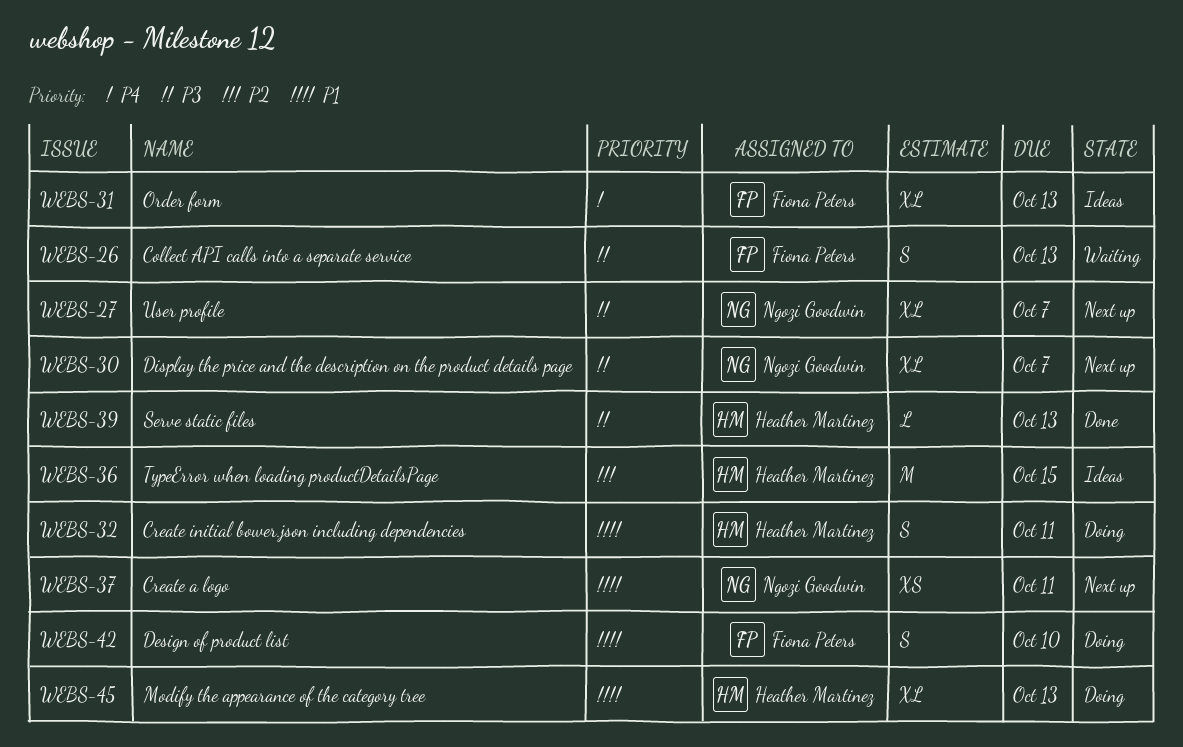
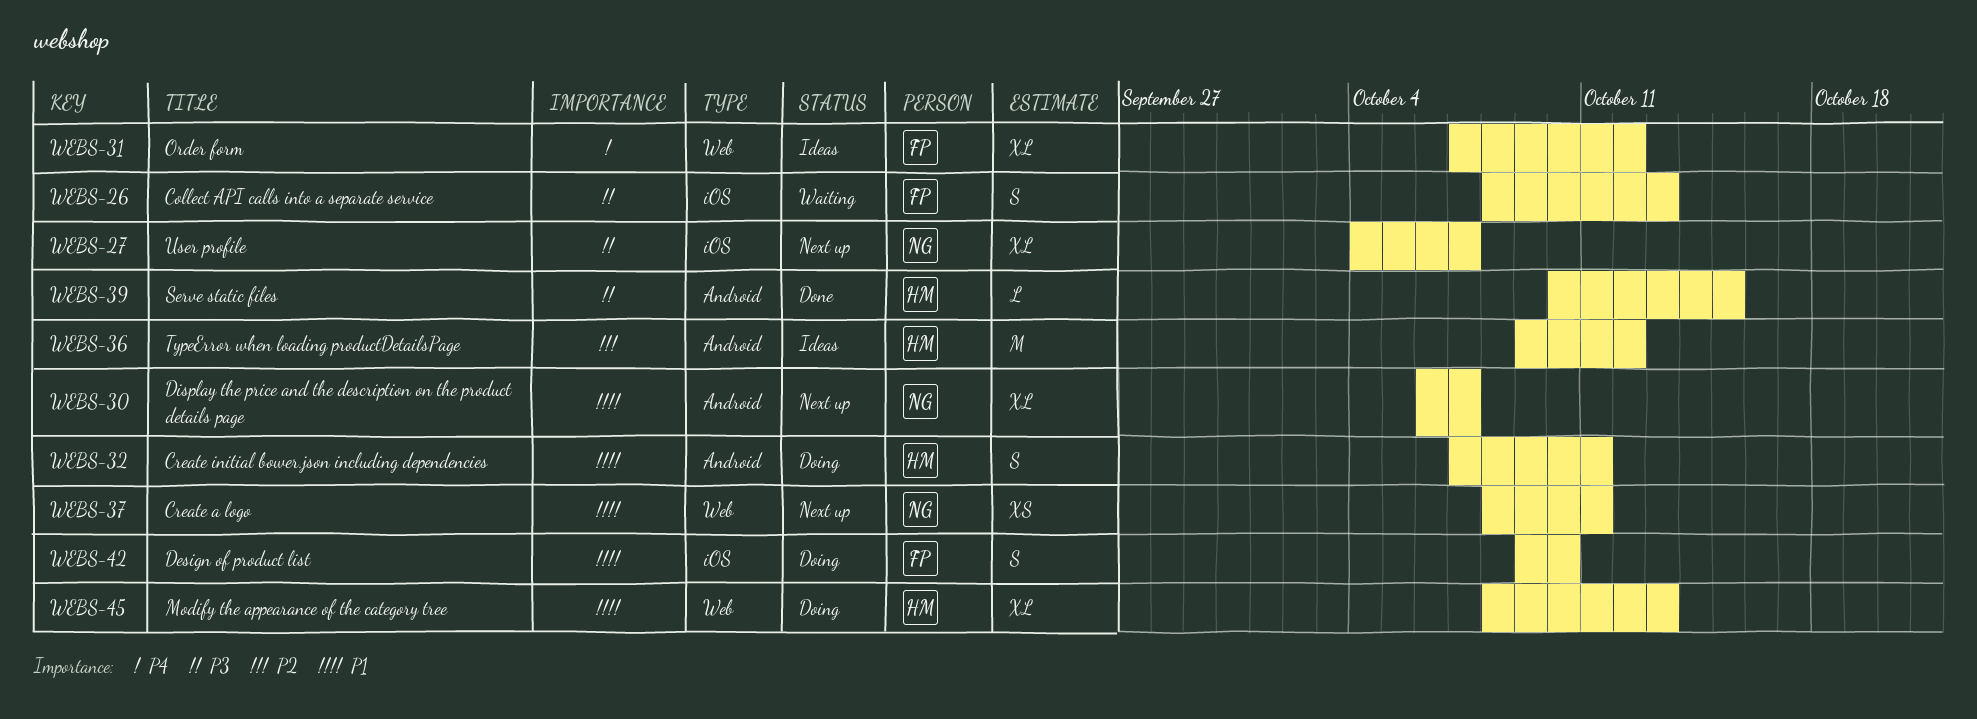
WEBS-30, priority: P3 -> P1
WEBS-31, due: Oct 13 -> Oct 12
WEBS-36, due: Oct 15 -> Oct 12
WEBS-39, due: Oct 13 -> Oct 15

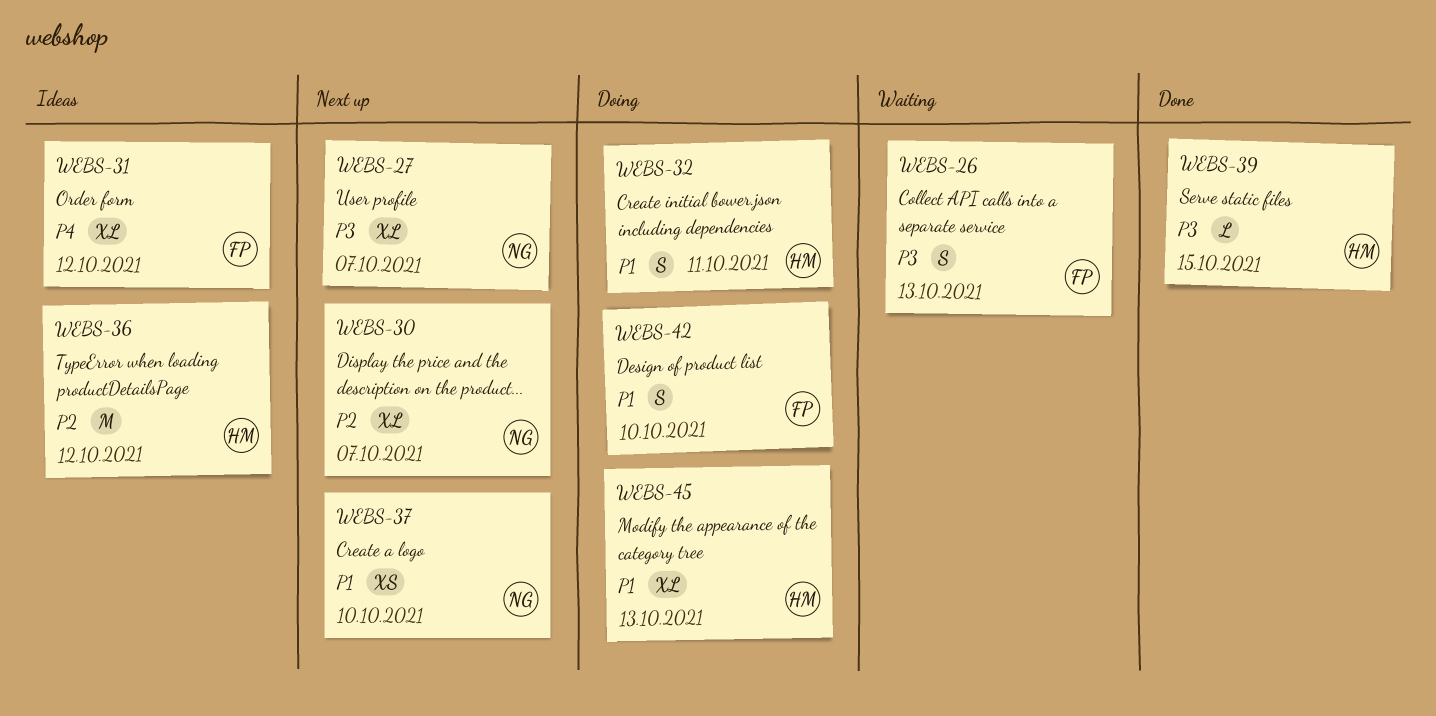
WEBS-30, priority: P1 -> P2
WEBS-37, due: Oct 11 -> Oct 10

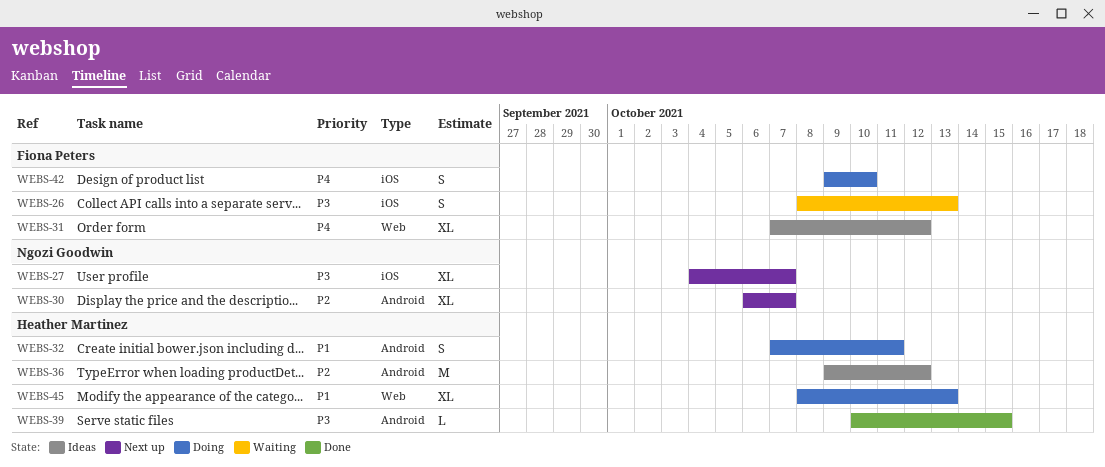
WEBS-37: present -> none
WEBS-42, priority: P1 -> P4

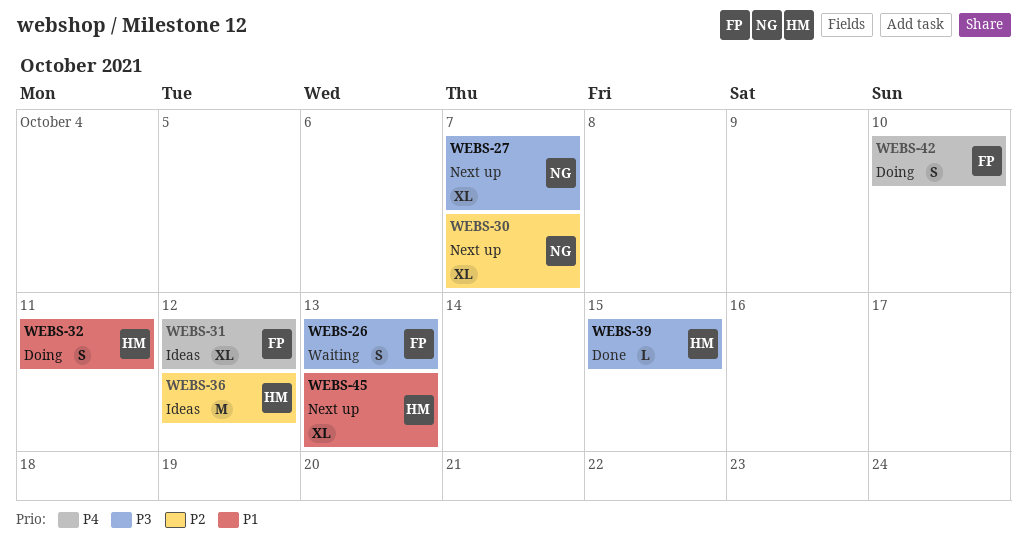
WEBS-45, status: Doing -> Next up

